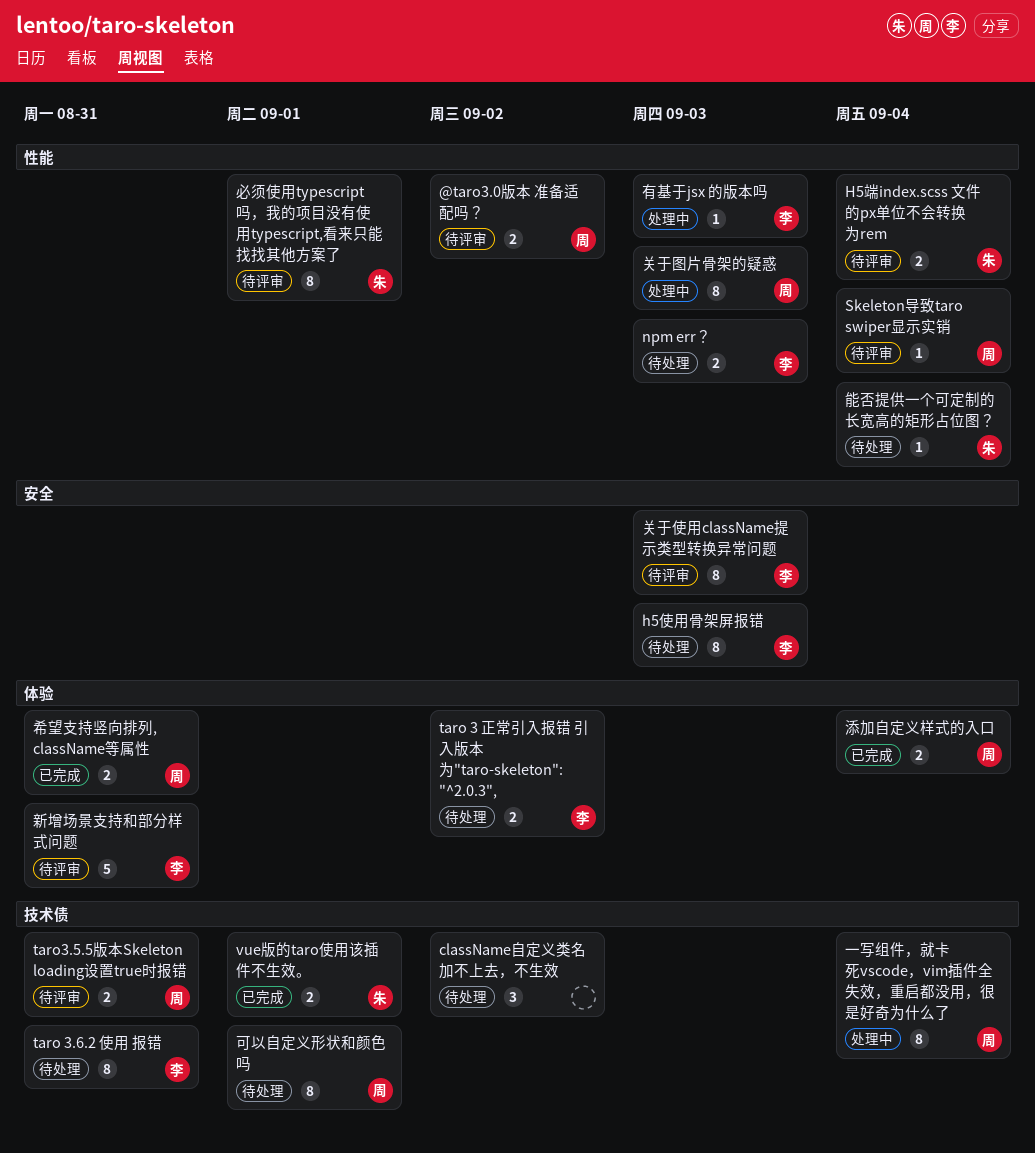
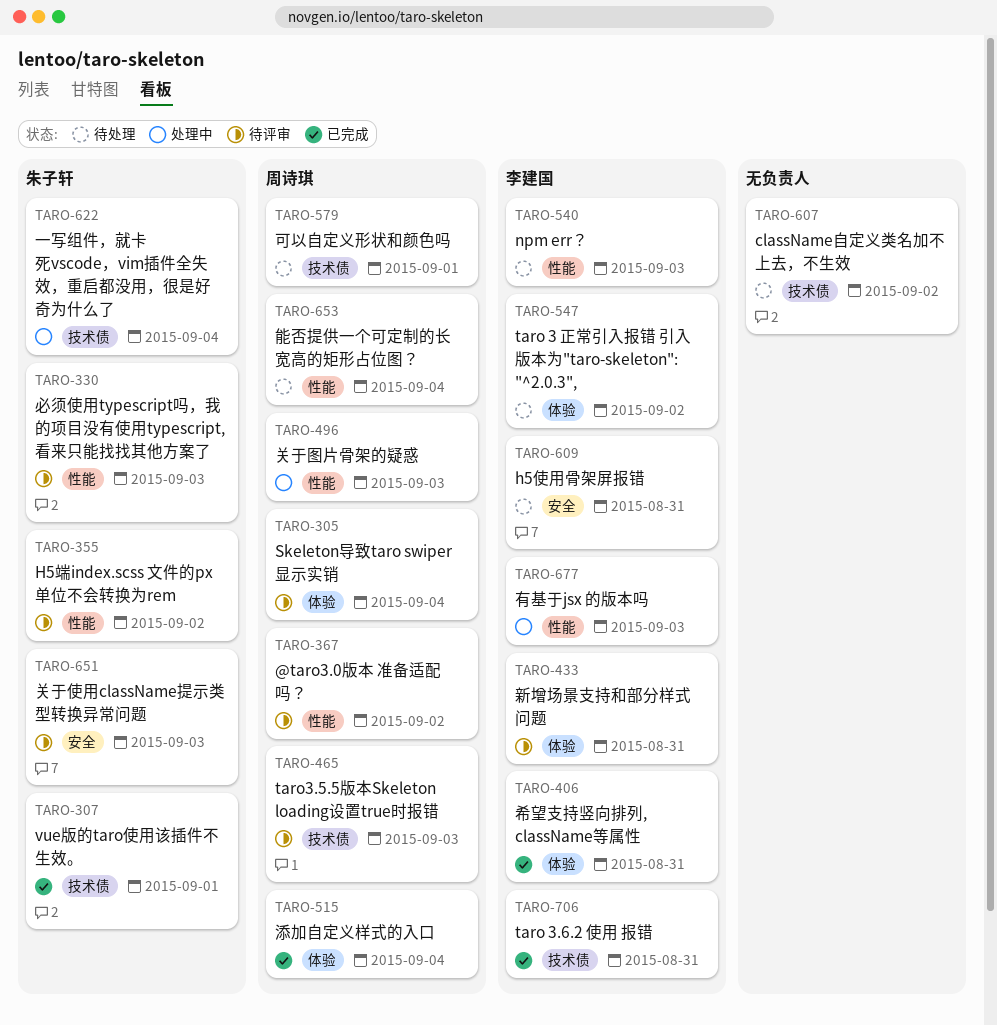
h5使用骨架屏报错, due: Sep 3 -> Aug 31
H5端index.scss 文件的px单位不会转换为rem, due: Sep 4 -> Sep 2
Skeleton导致taro swiper显示实销, label: 性能 -> 体验
taro 3.6.2 使用 报错, status: 待处理 -> 已完成
taro3.5.5版本Skeleton loading设置true时报错, due: Aug 31 -> Sep 3
一写组件，就卡死vscode，vim插件全失效，重启都没用，很是好奇为什么了, owner: 周诗琪 -> 朱子轩
关于使用className提示类型转换异常问题, owner: 李建国 -> 朱子轩
希望支持竖向排列, className等属性, owner: 周诗琪 -> 李建国
必须使用typescript吗，我的项目没有使用typescript,看来只能找找其他方案了, due: Sep 1 -> Sep 3
能否提供一个可定制的长宽高的矩形占位图？, owner: 朱子轩 -> 周诗琪

